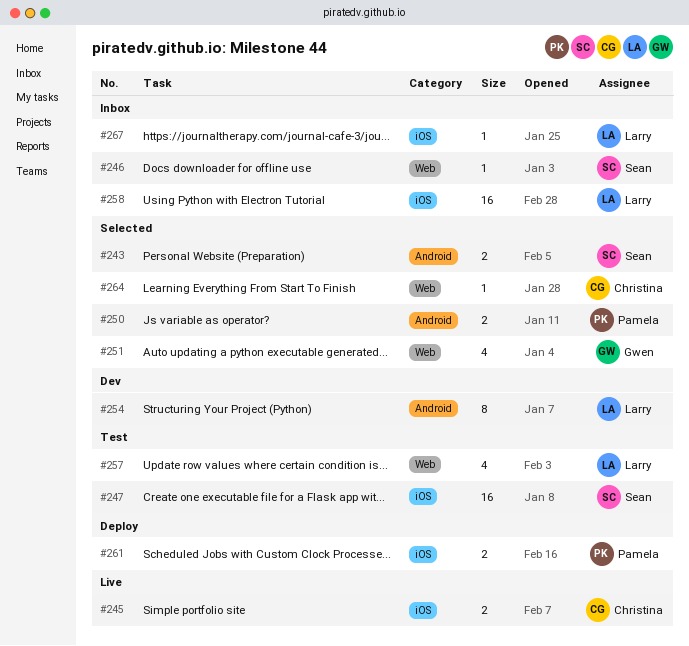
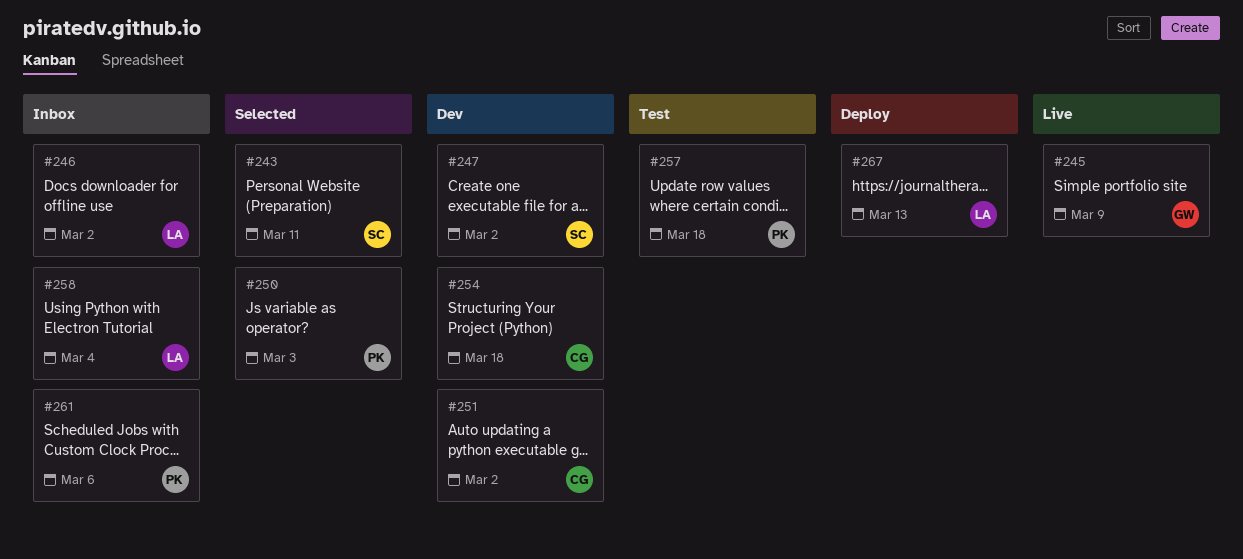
#245, owner: Christina -> Gwen
#246, owner: Sean -> Larry
#247, status: Test -> Dev
#251, status: Selected -> Dev
#251, owner: Gwen -> Christina
#254, owner: Larry -> Christina
#257, owner: Larry -> Pamela
#261, status: Deploy -> Inbox
#264: present -> none
#267, status: Inbox -> Deploy

